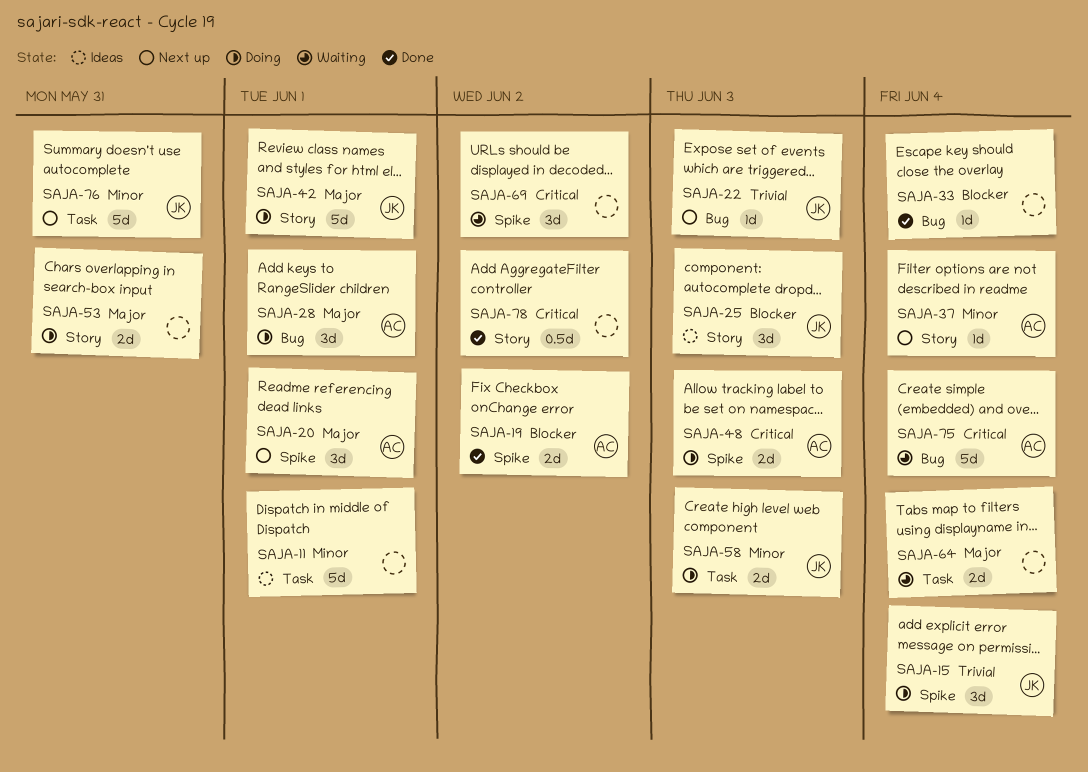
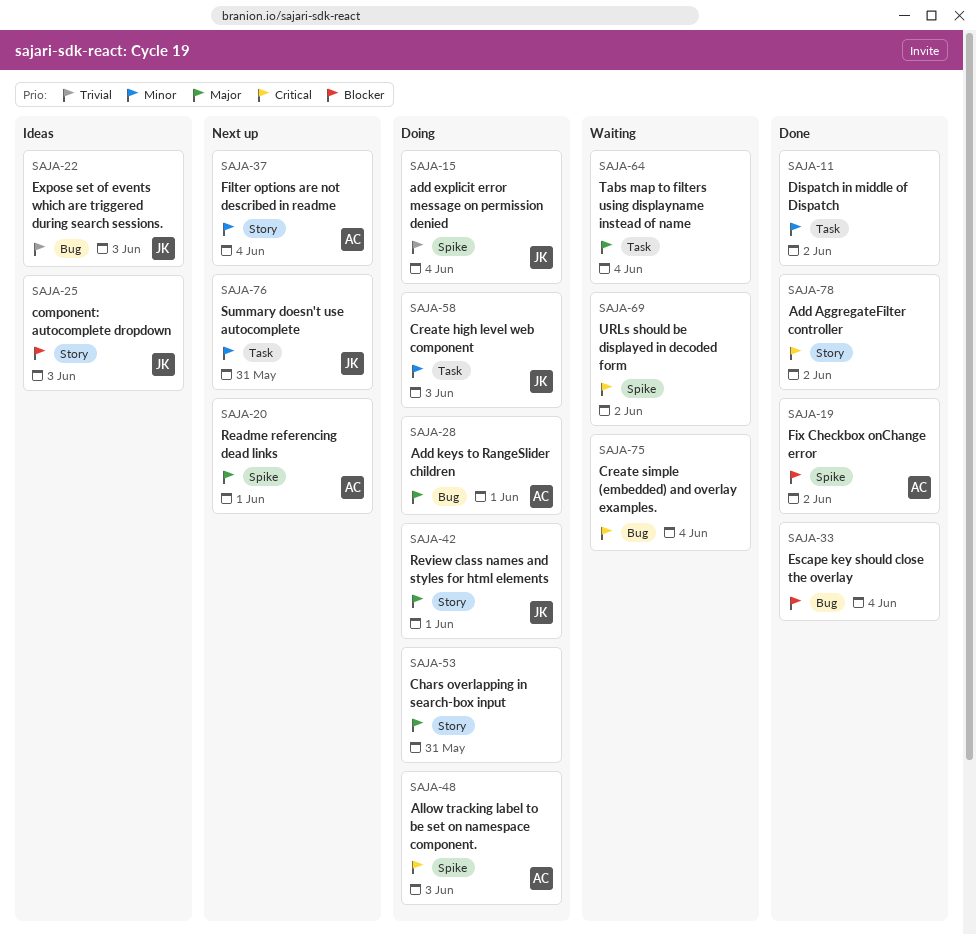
SAJA-11, status: Ideas -> Done
SAJA-11, due: Jun 1 -> Jun 2
SAJA-22, status: Next up -> Ideas
SAJA-75, owner: AC -> none

